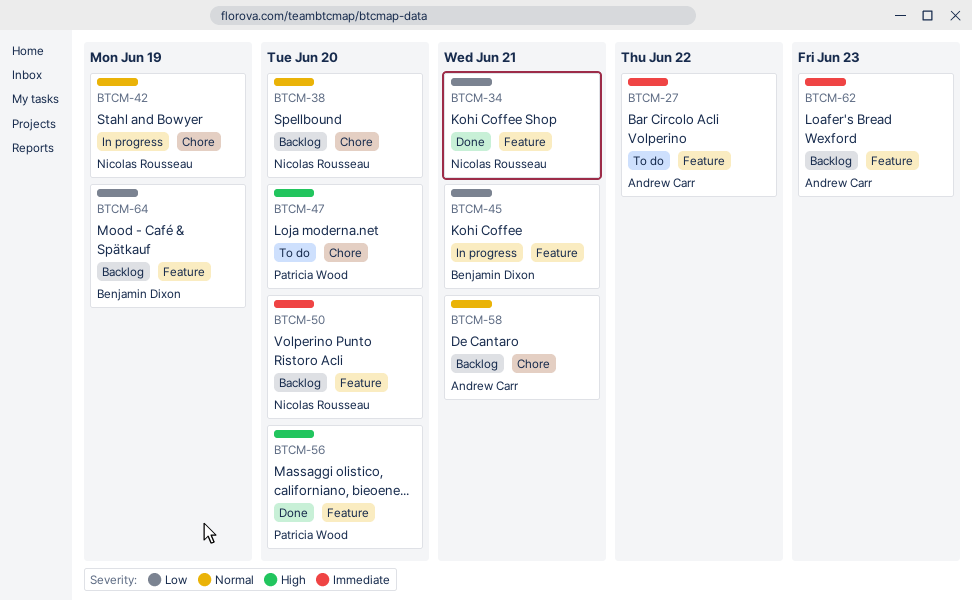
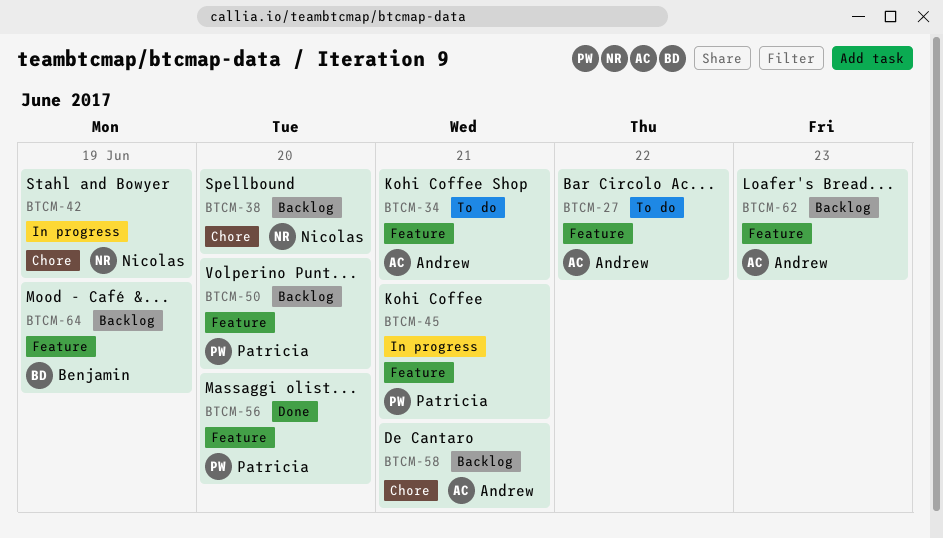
BTCM-34, status: Done -> To do
BTCM-34, owner: Nicolas Rousseau -> Andrew Carr
BTCM-45, owner: Benjamin Dixon -> Patricia Wood
BTCM-47: present -> none
BTCM-50, owner: Nicolas Rousseau -> Patricia Wood

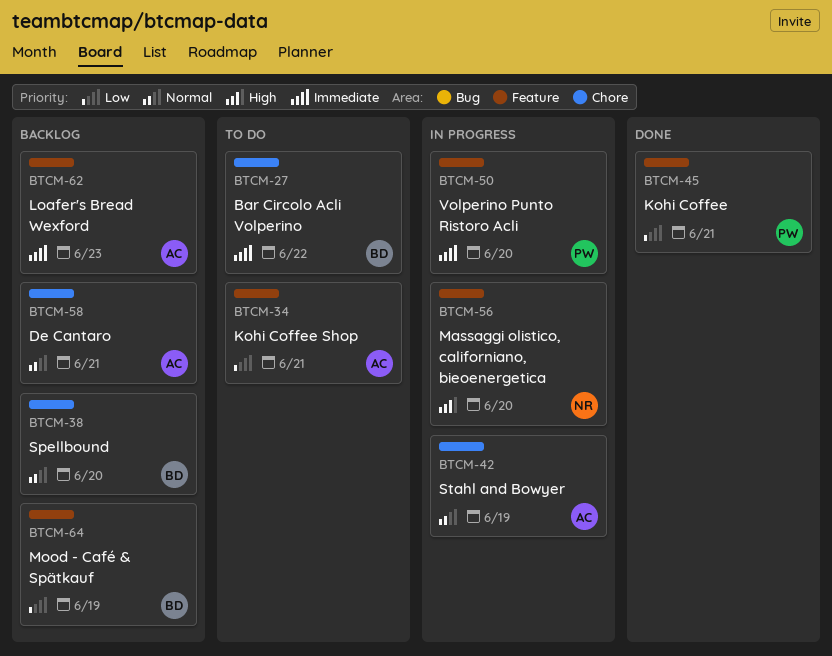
BTCM-27, owner: Andrew -> Benjamin
BTCM-27, label: Feature -> Chore
BTCM-38, owner: Nicolas -> Benjamin
BTCM-42, owner: Nicolas -> Andrew
BTCM-45, status: In progress -> Done
BTCM-50, status: Backlog -> In progress
BTCM-56, status: Done -> In progress
BTCM-56, owner: Patricia -> Nicolas

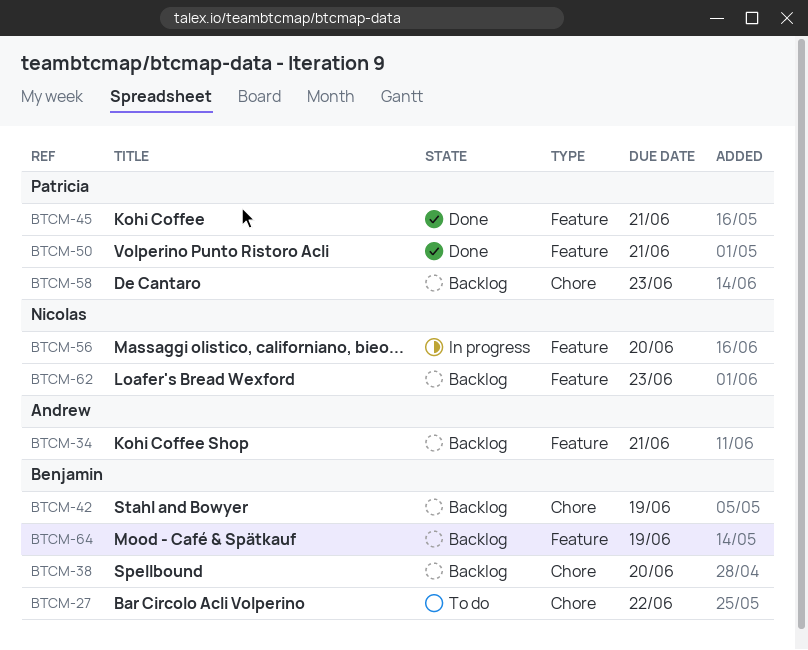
BTCM-34, status: To do -> Backlog
BTCM-42, status: In progress -> Backlog
BTCM-42, owner: Andrew -> Benjamin
BTCM-50, status: In progress -> Done
BTCM-50, due: Jun 20 -> Jun 21
BTCM-58, owner: Andrew -> Patricia
BTCM-58, due: Jun 21 -> Jun 23
BTCM-62, owner: Andrew -> Nicolas

